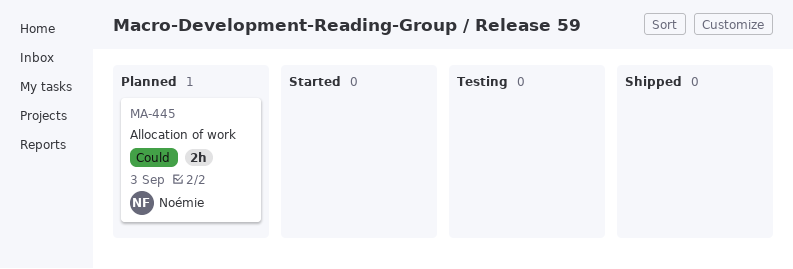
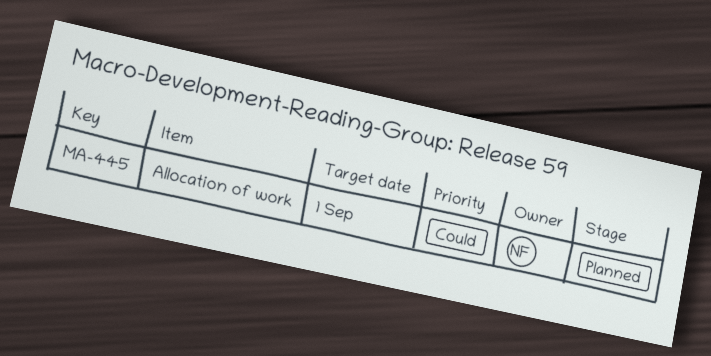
MA-445, due: Sep 3 -> Sep 1

